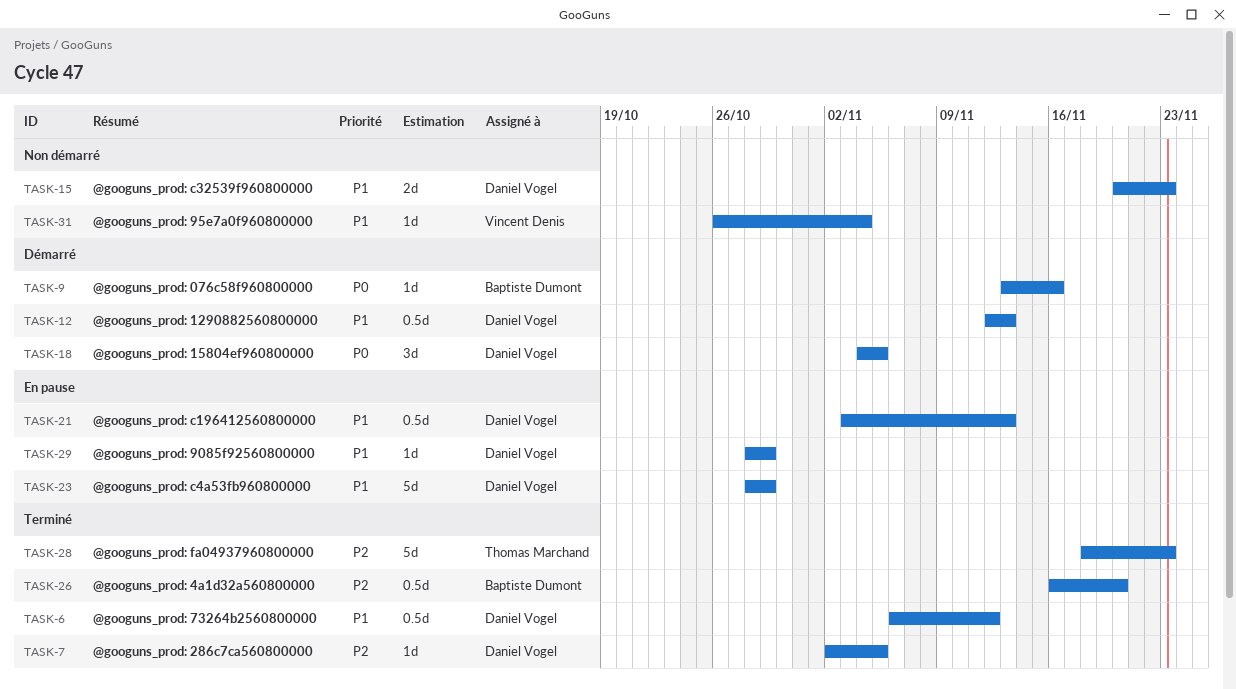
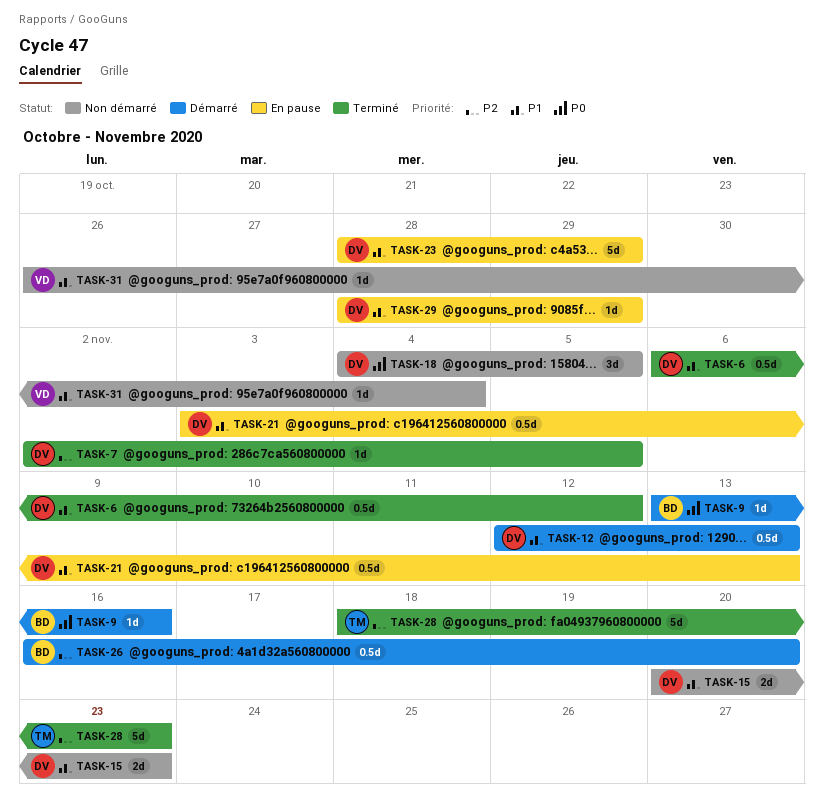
TASK-18, status: Démarré -> Non démarré
TASK-26, status: Terminé -> Démarré

